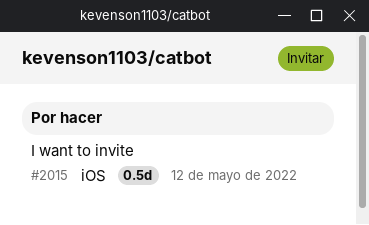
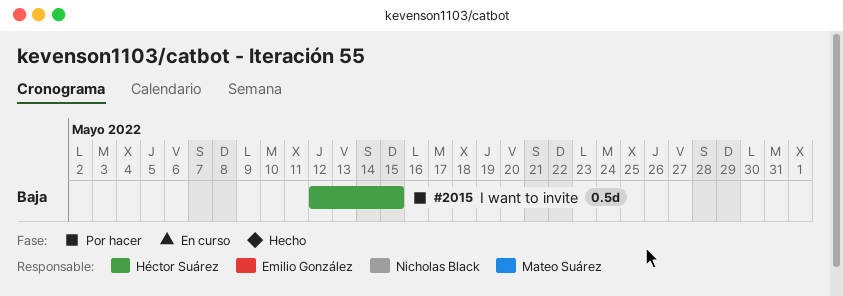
#2015, due: May 12 -> May 15

